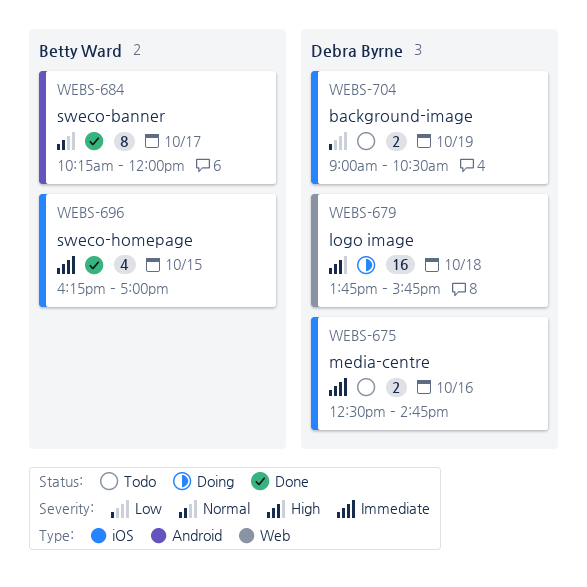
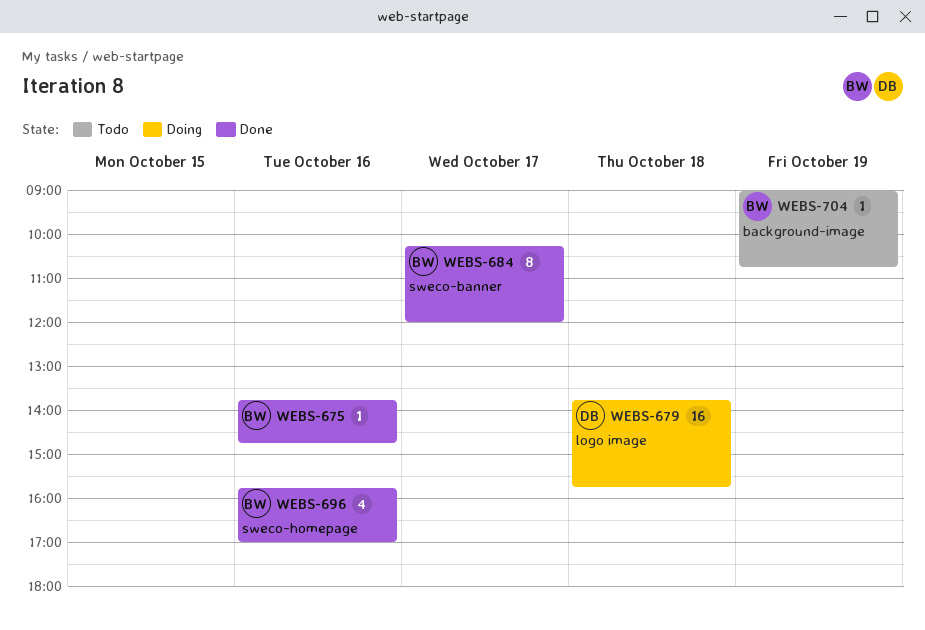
WEBS-675, status: Todo -> Done
WEBS-675, owner: Debra Byrne -> Betty Ward
WEBS-675, estimate: 2 -> 1
WEBS-675, begins: 12:30 -> 13:45
WEBS-696, day: Oct 15 -> Oct 16
WEBS-696, begins: 16:15 -> 15:45
WEBS-704, owner: Debra Byrne -> Betty Ward
WEBS-704, estimate: 2 -> 1
WEBS-704, ends: 10:30 -> 10:45

